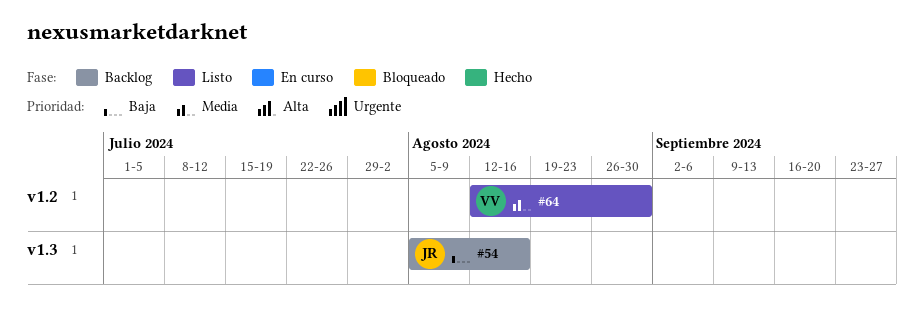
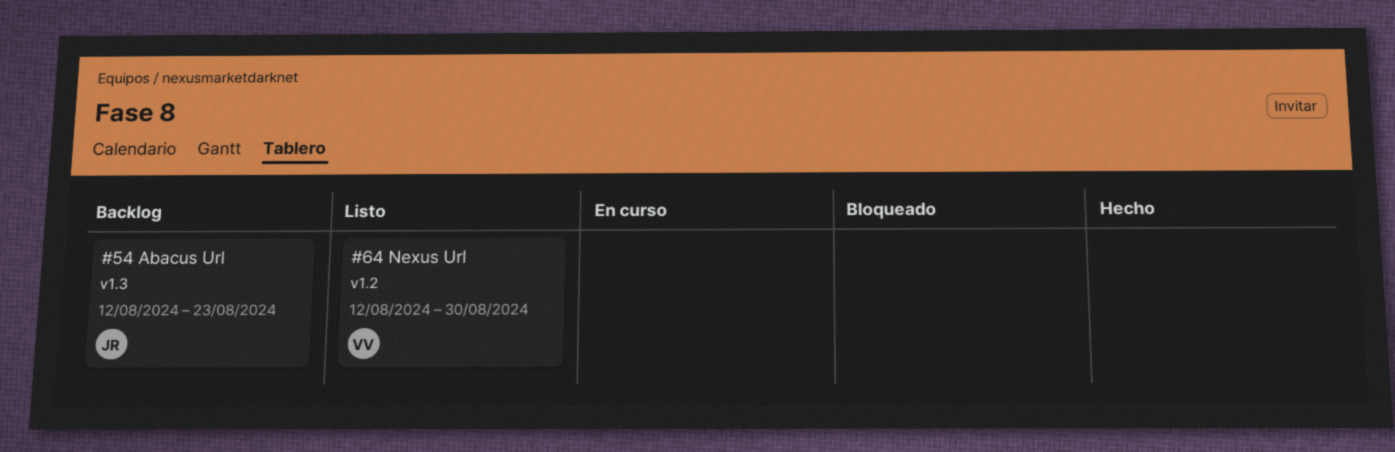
#54, start: Aug 5 -> Aug 12
#54, due: Aug 16 -> Aug 23

